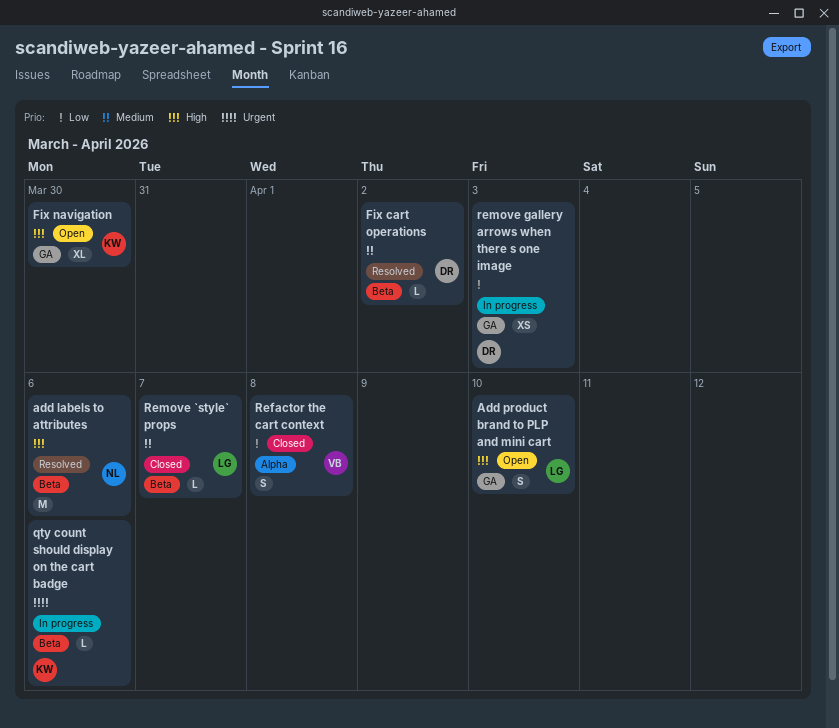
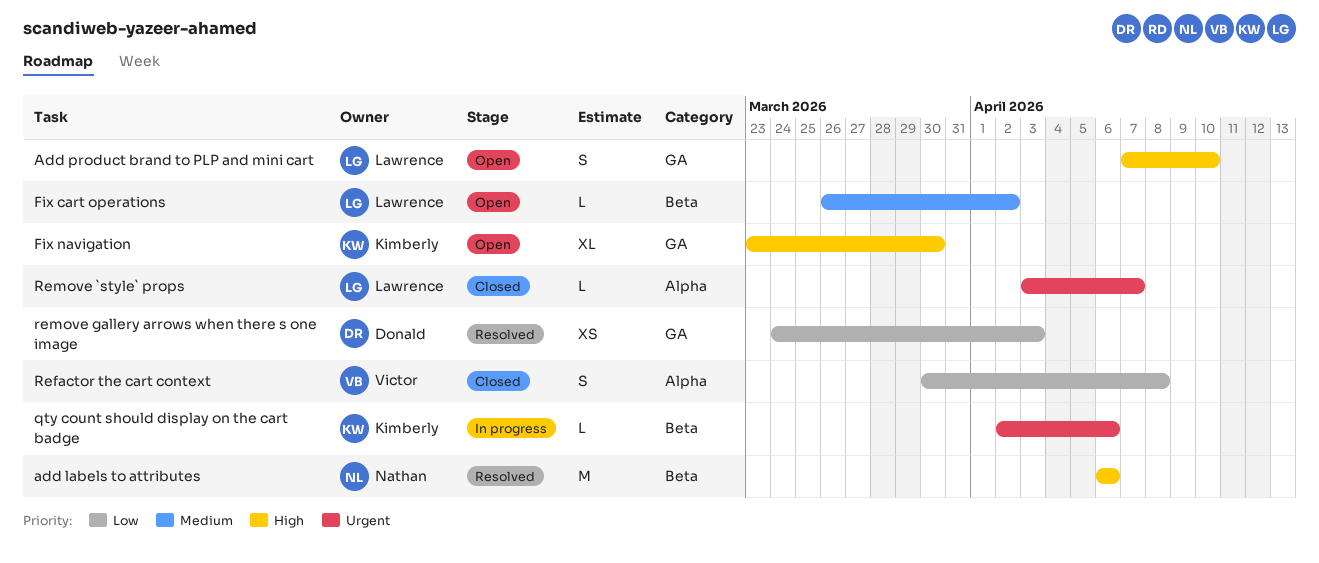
Fix cart operations, status: Resolved -> Open
Fix cart operations, owner: Donald -> Lawrence
Remove `style` props, priority: Medium -> Urgent
Remove `style` props, label: Beta -> Alpha
remove gallery arrows when there s one image, status: In progress -> Resolved

